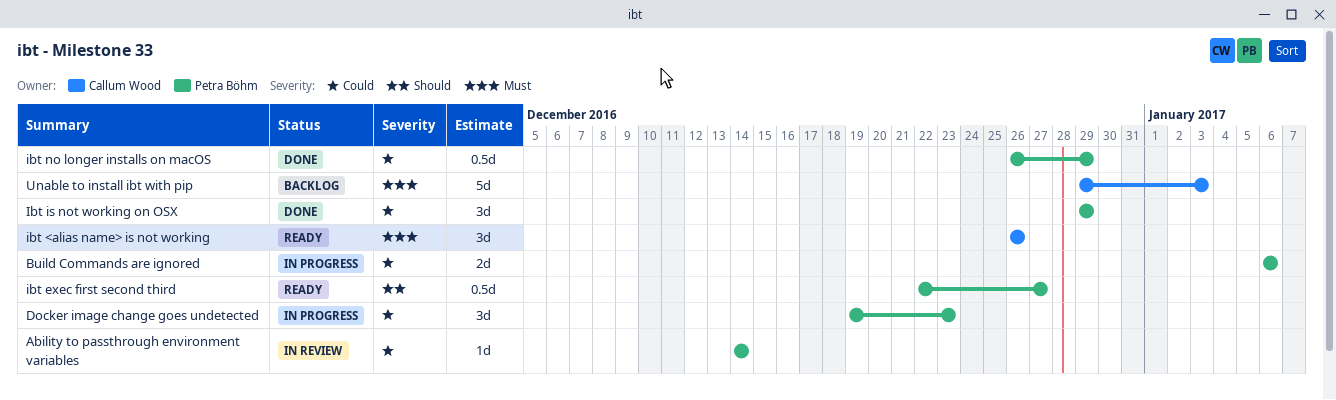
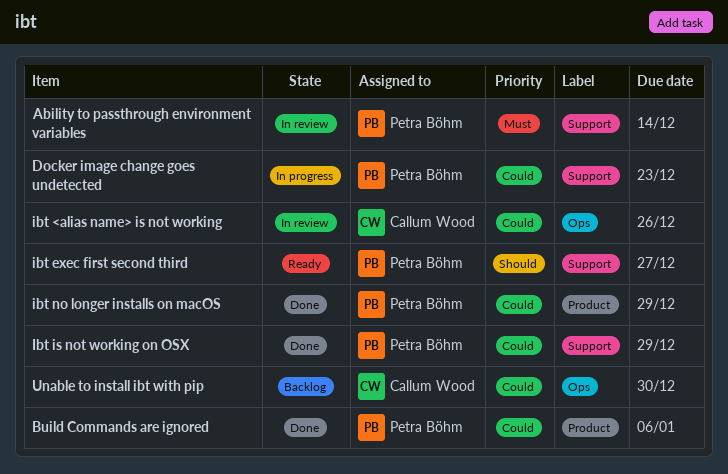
Ability to passthrough environment variables, priority: Could -> Must
Build Commands are ignored, status: In progress -> Done
ibt <alias name> is not working, status: Ready -> In review
ibt <alias name> is not working, priority: Must -> Could
Unable to install ibt with pip, priority: Must -> Could
Unable to install ibt with pip, due: Jan 3 -> Dec 30

